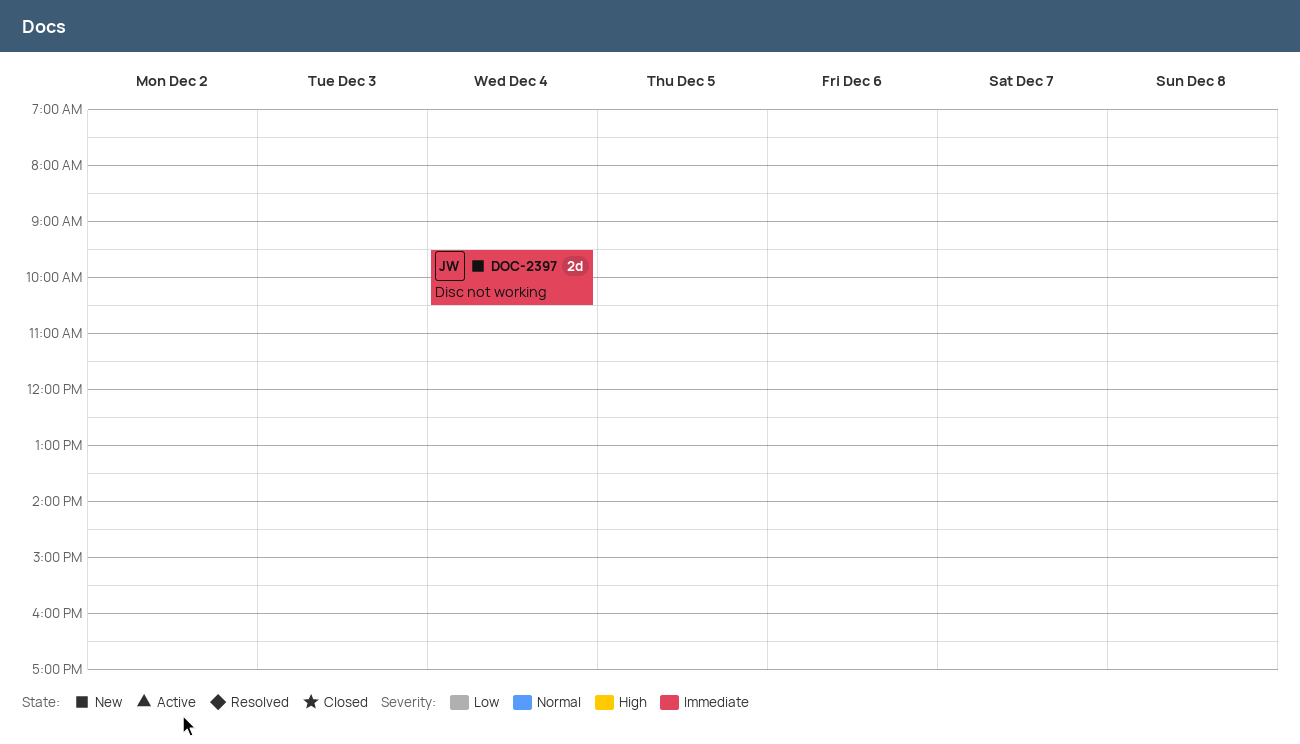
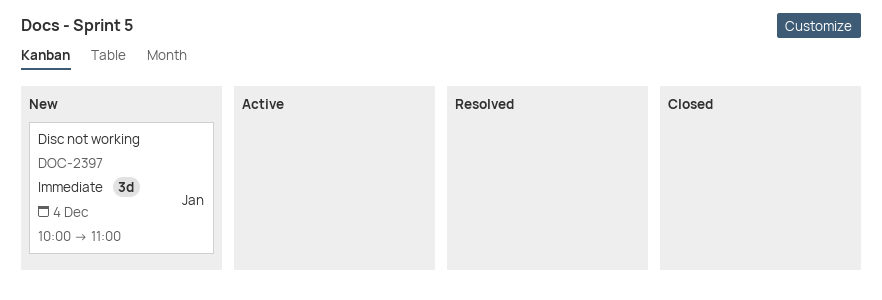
DOC-2397, estimate: 2d -> 3d
DOC-2397, begins: 09:30 -> 10:00
DOC-2397, ends: 10:30 -> 11:00

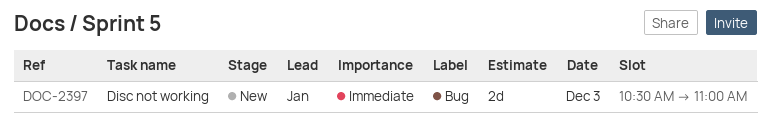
DOC-2397, estimate: 3d -> 2d
DOC-2397, day: Dec 4 -> Dec 3
DOC-2397, begins: 10:00 -> 10:30

